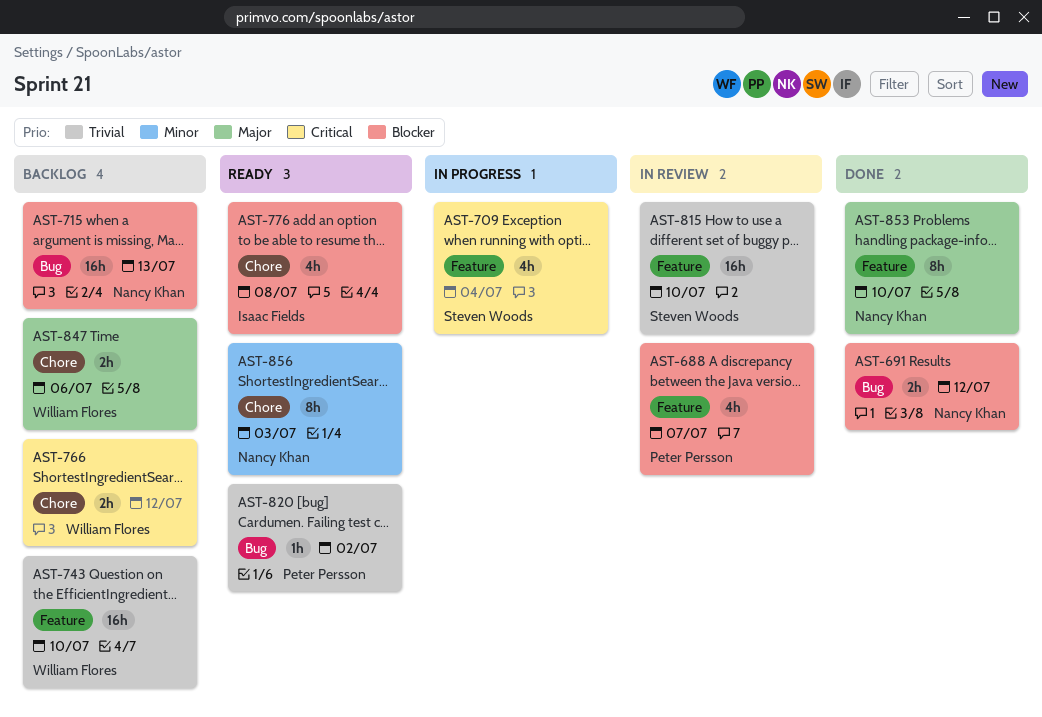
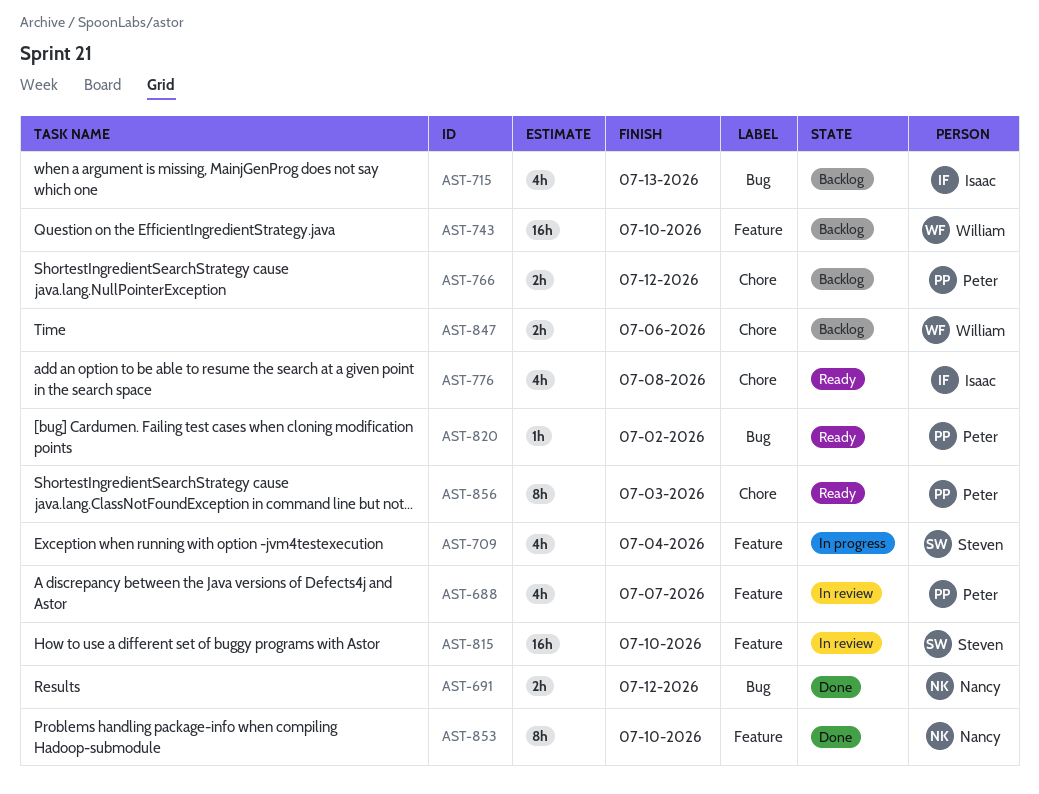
AST-715, owner: Nancy Khan -> Isaac Fields
AST-715, estimate: 16h -> 4h
AST-766, owner: William Flores -> Peter Persson
AST-856, owner: Nancy Khan -> Peter Persson

